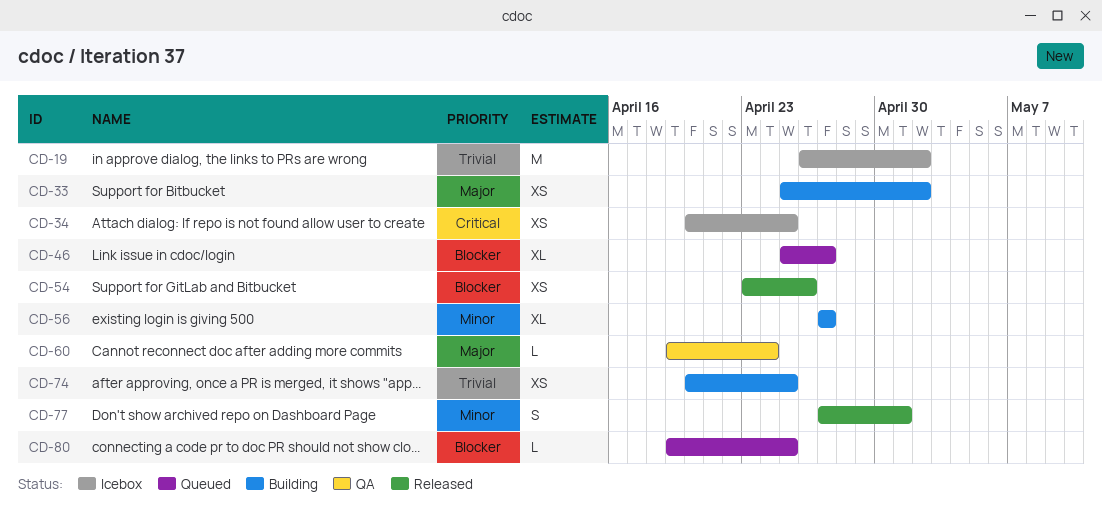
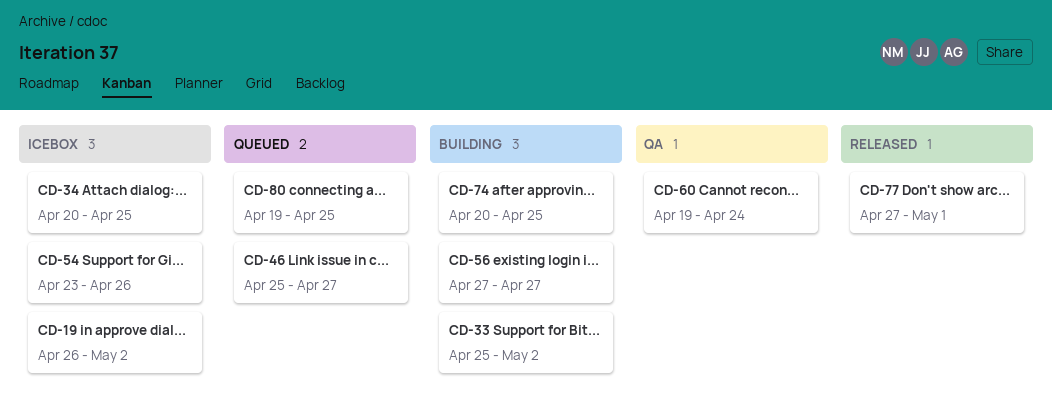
CD-54, status: Released -> Icebox

